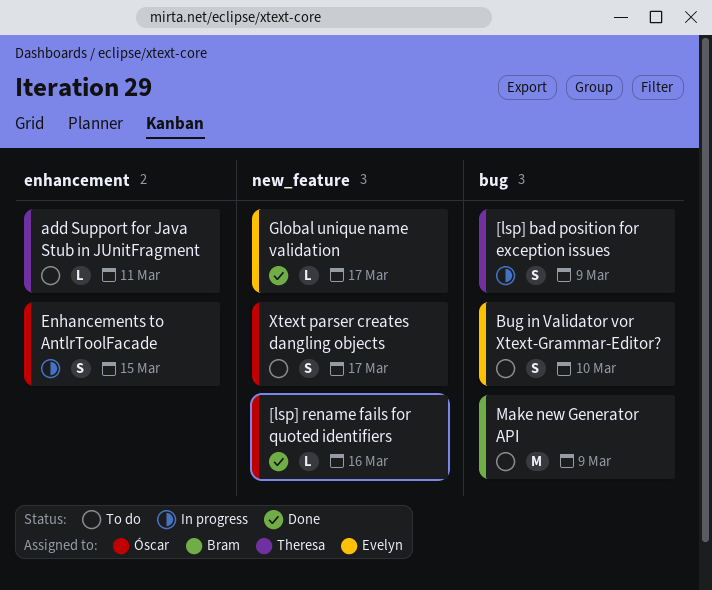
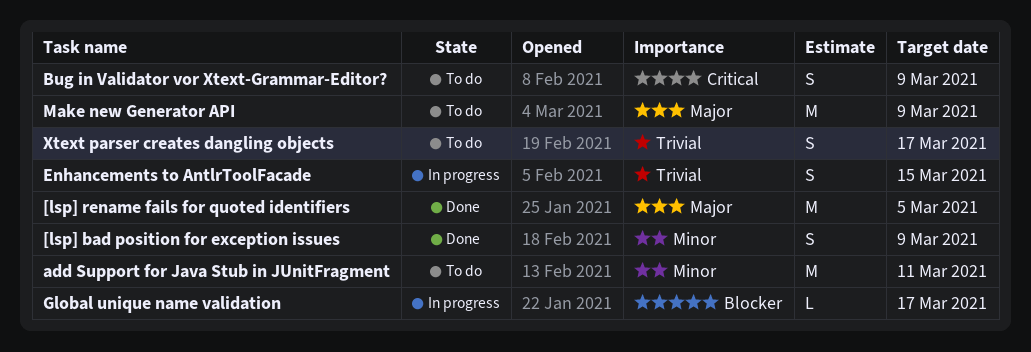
[lsp] bad position for exception issues, status: In progress -> Done
[lsp] rename fails for quoted identifiers, estimate: L -> M
[lsp] rename fails for quoted identifiers, due: Mar 16 -> Mar 5
add Support for Java Stub in JUnitFragment, estimate: L -> M
Bug in Validator vor Xtext-Grammar-Editor?, due: Mar 10 -> Mar 9
Global unique name validation, status: Done -> In progress

